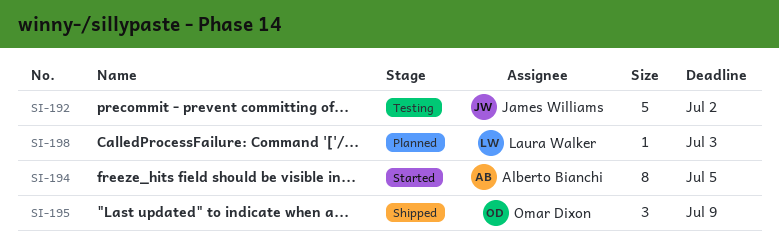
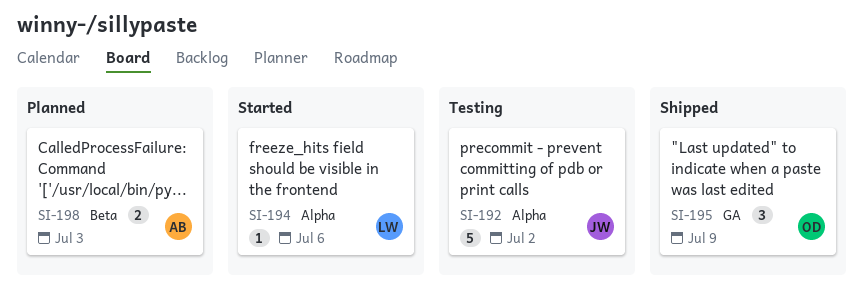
SI-194, owner: Alberto Bianchi -> Laura Walker
SI-194, estimate: 8 -> 1
SI-194, due: Jul 5 -> Jul 6
SI-198, owner: Laura Walker -> Alberto Bianchi
SI-198, estimate: 1 -> 2

